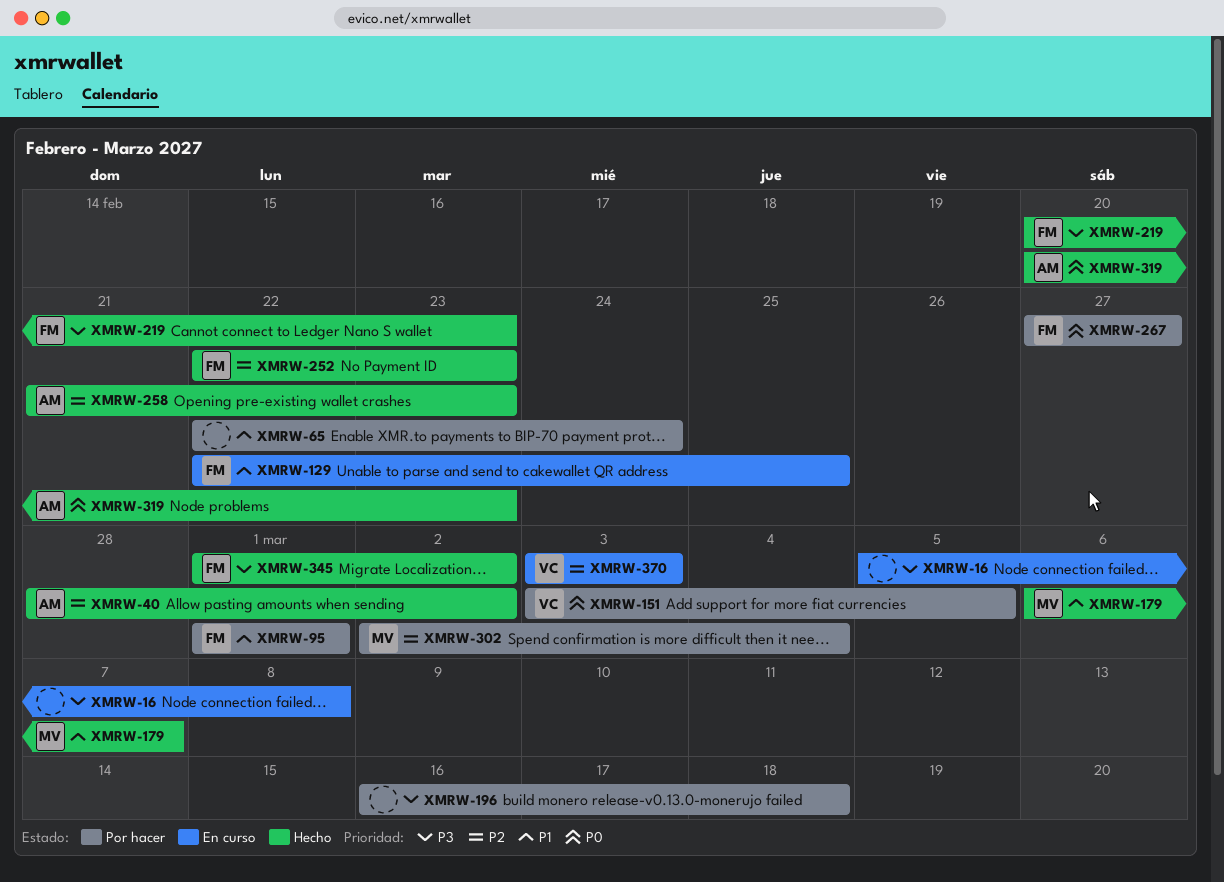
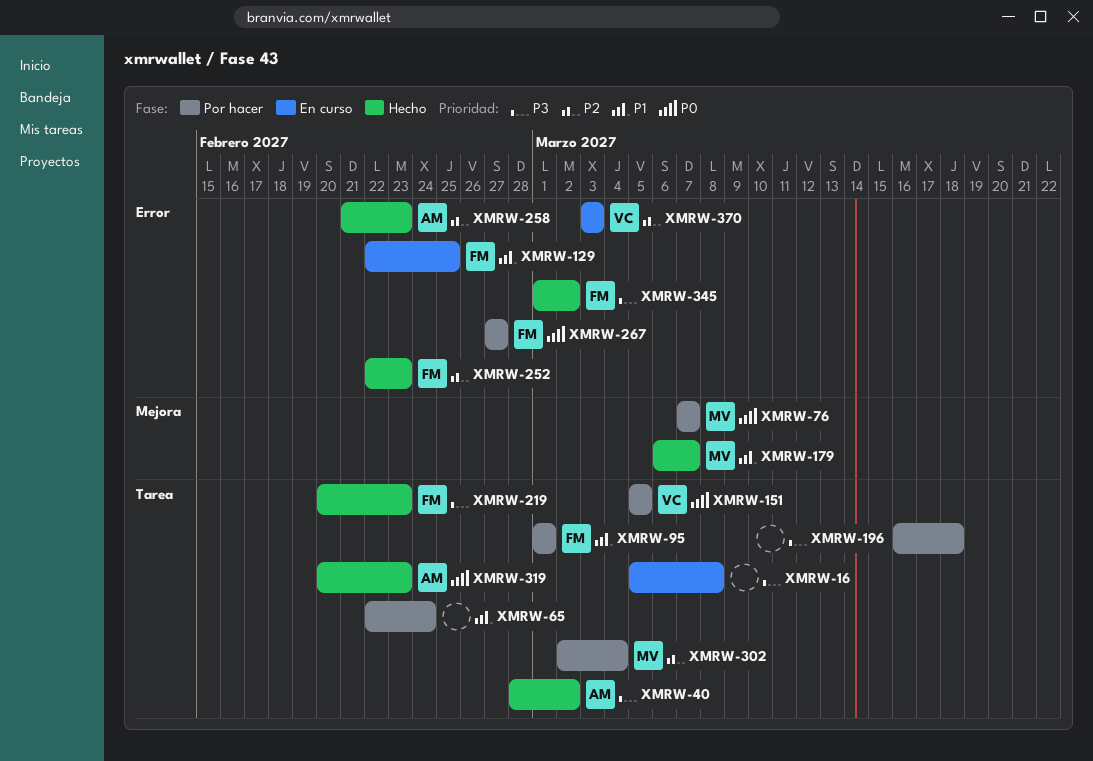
XMRW-40, priority: P2 -> P3
XMRW-76: none -> present
XMRW-151, start: Mar 3 -> Mar 5

